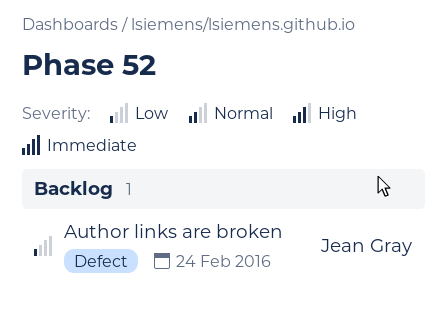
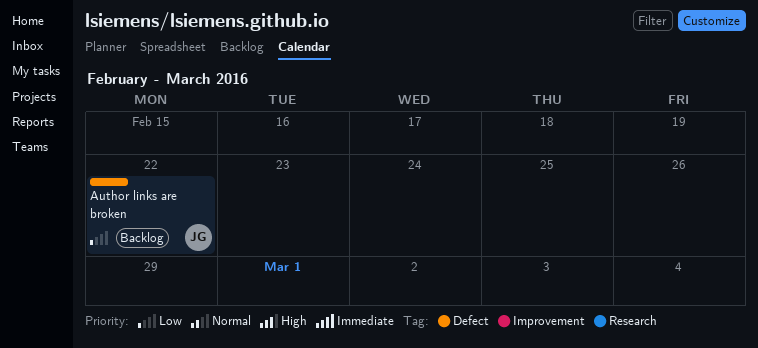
Author links are broken, due: Feb 24 -> Feb 22

